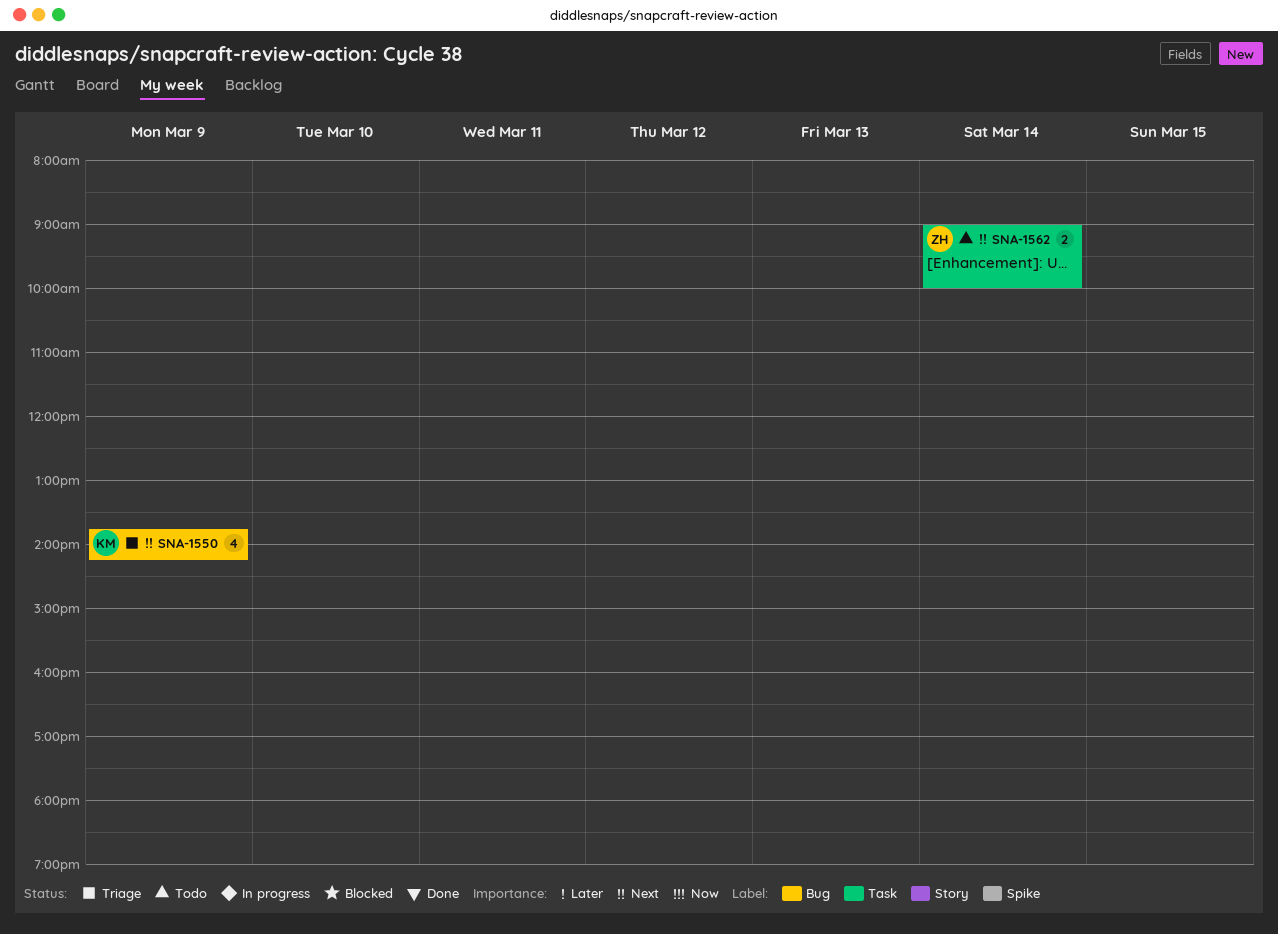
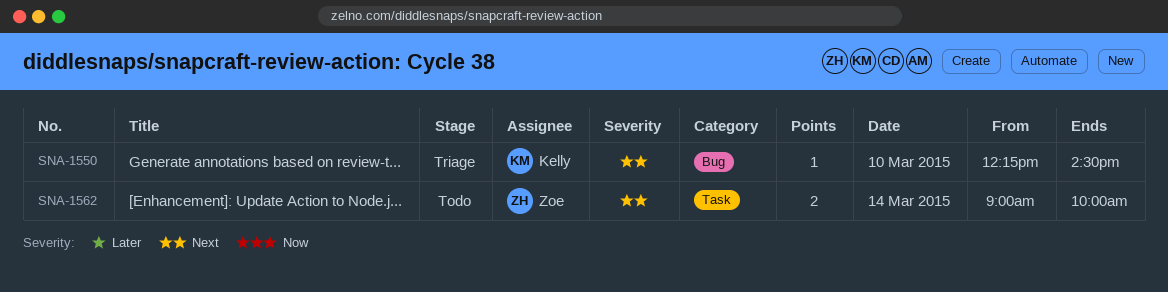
SNA-1550, estimate: 4 -> 1
SNA-1550, day: Mar 9 -> Mar 10
SNA-1550, begins: 13:45 -> 12:15
SNA-1550, ends: 14:15 -> 14:30

